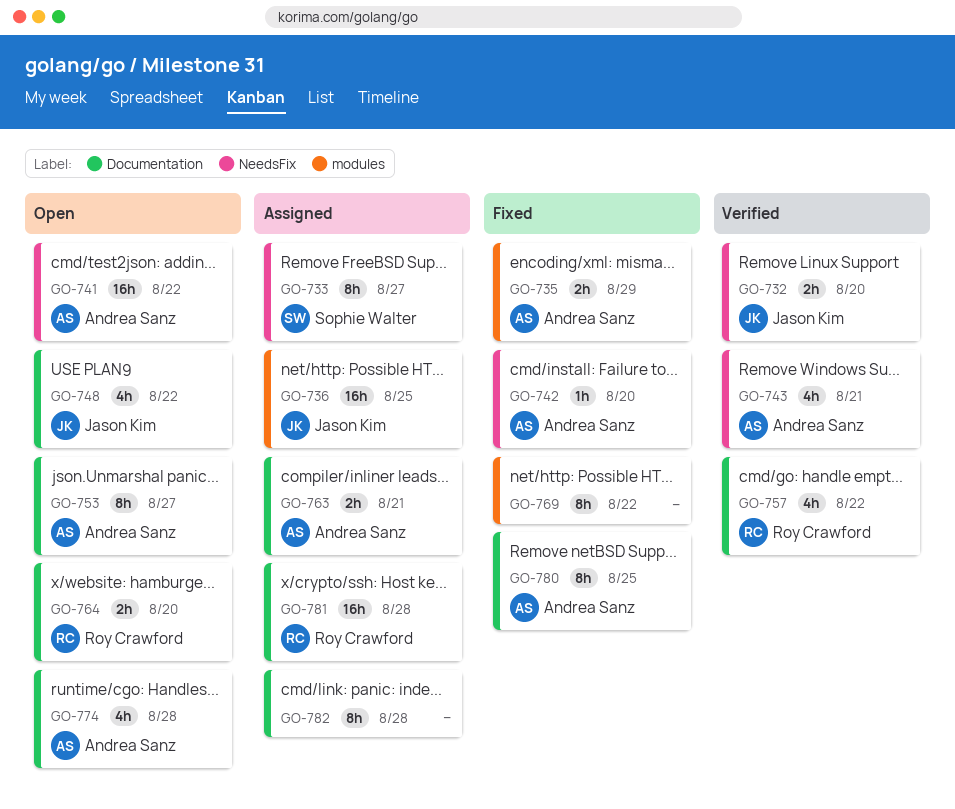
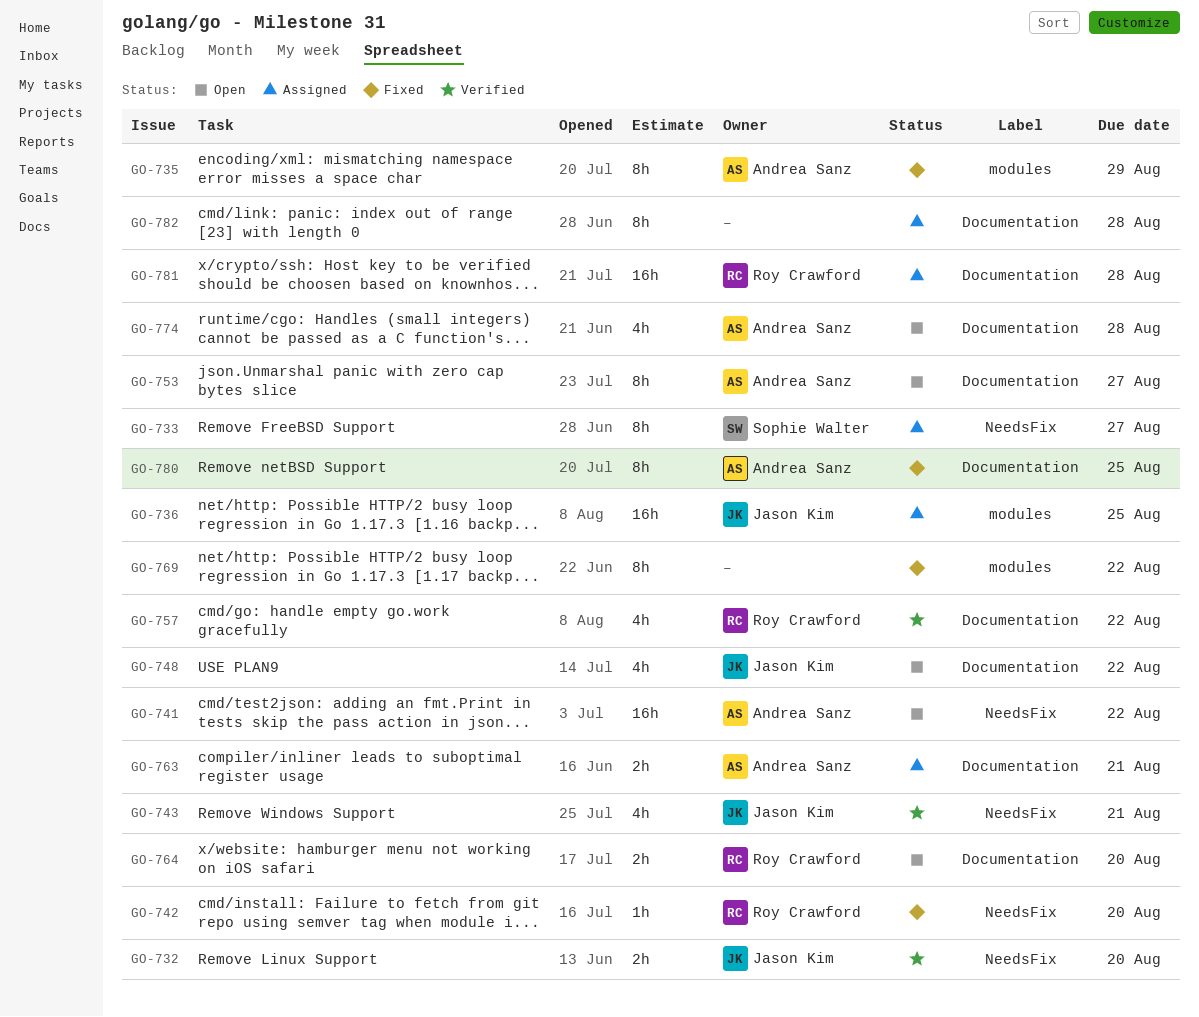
GO-735, estimate: 2h -> 8h
GO-742, owner: Andrea Sanz -> Roy Crawford
GO-743, owner: Andrea Sanz -> Jason Kim

